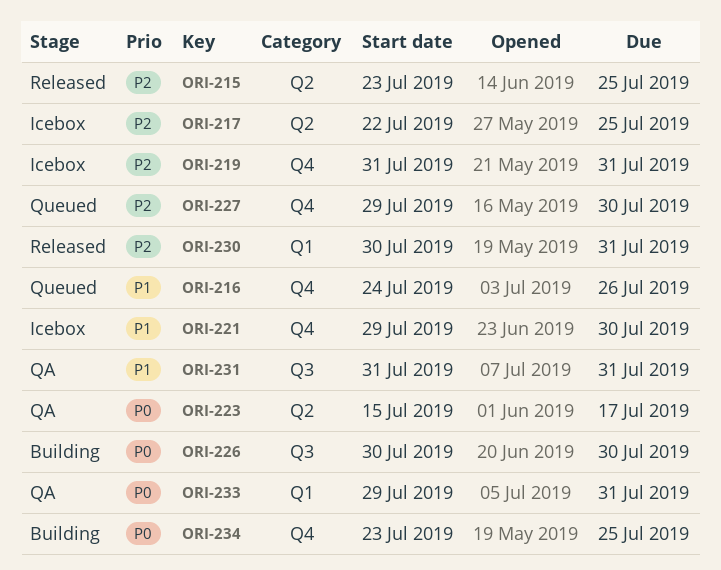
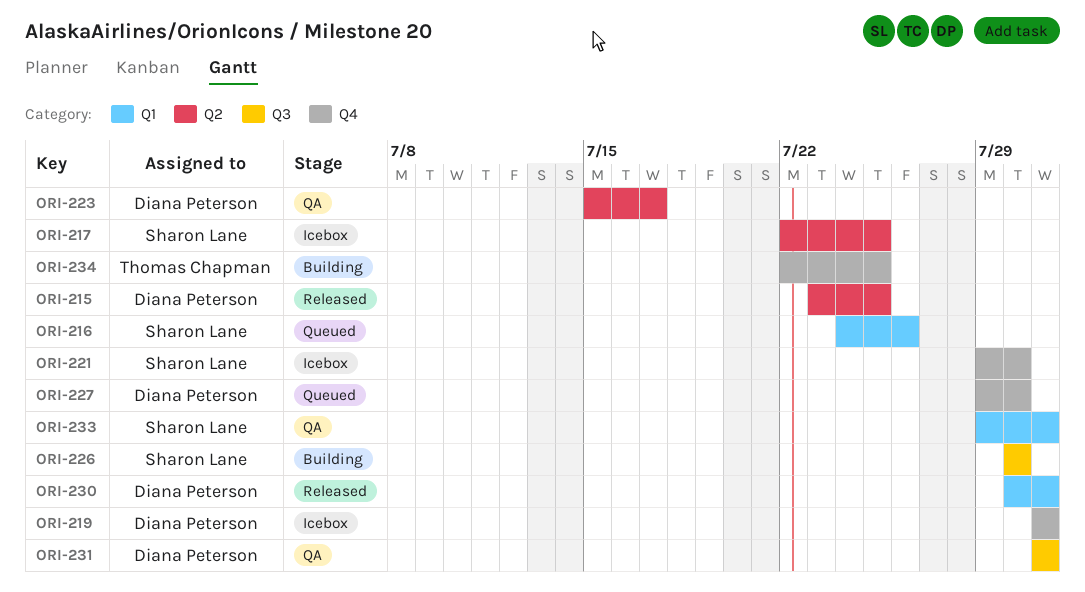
ORI-216, label: Q4 -> Q1
ORI-234, start: Jul 23 -> Jul 22

